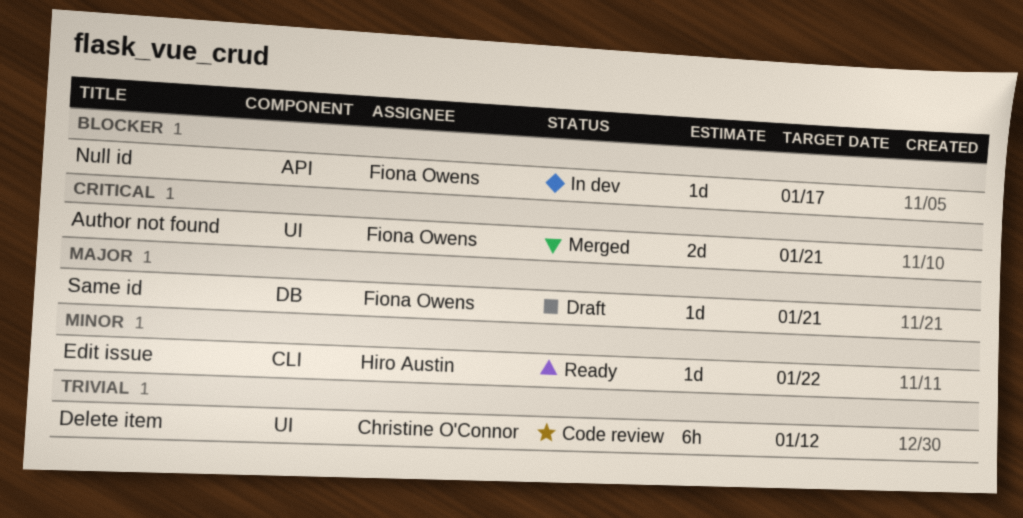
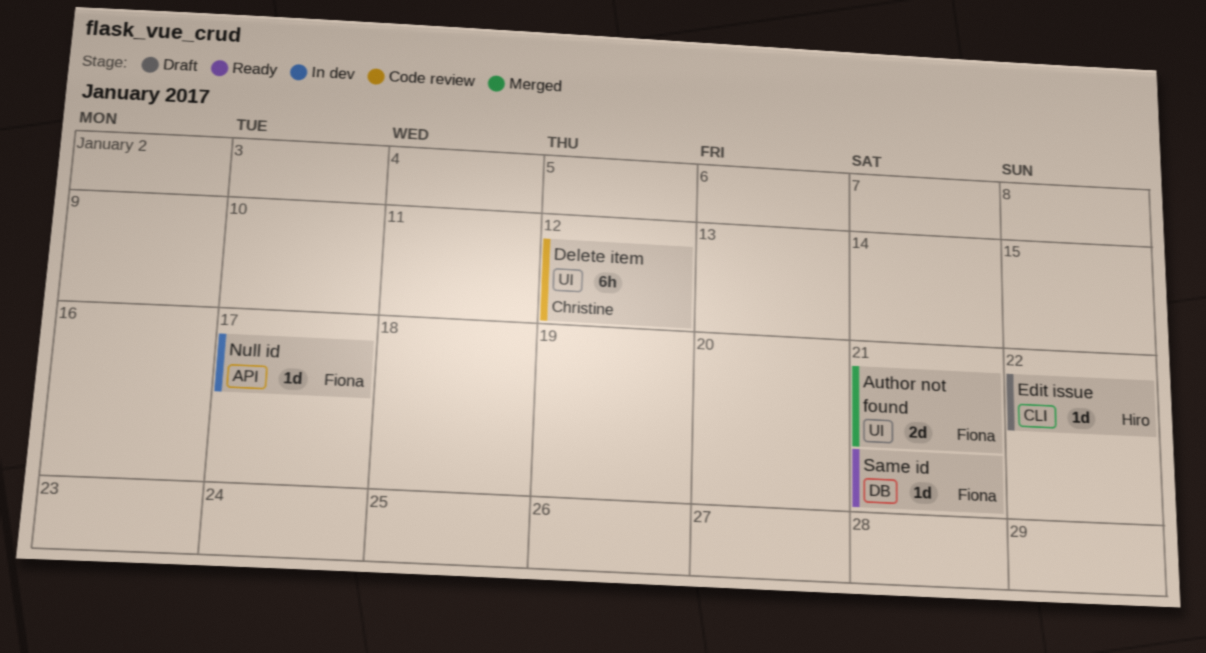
Edit issue, status: Ready -> Draft
Same id, status: Draft -> Ready

